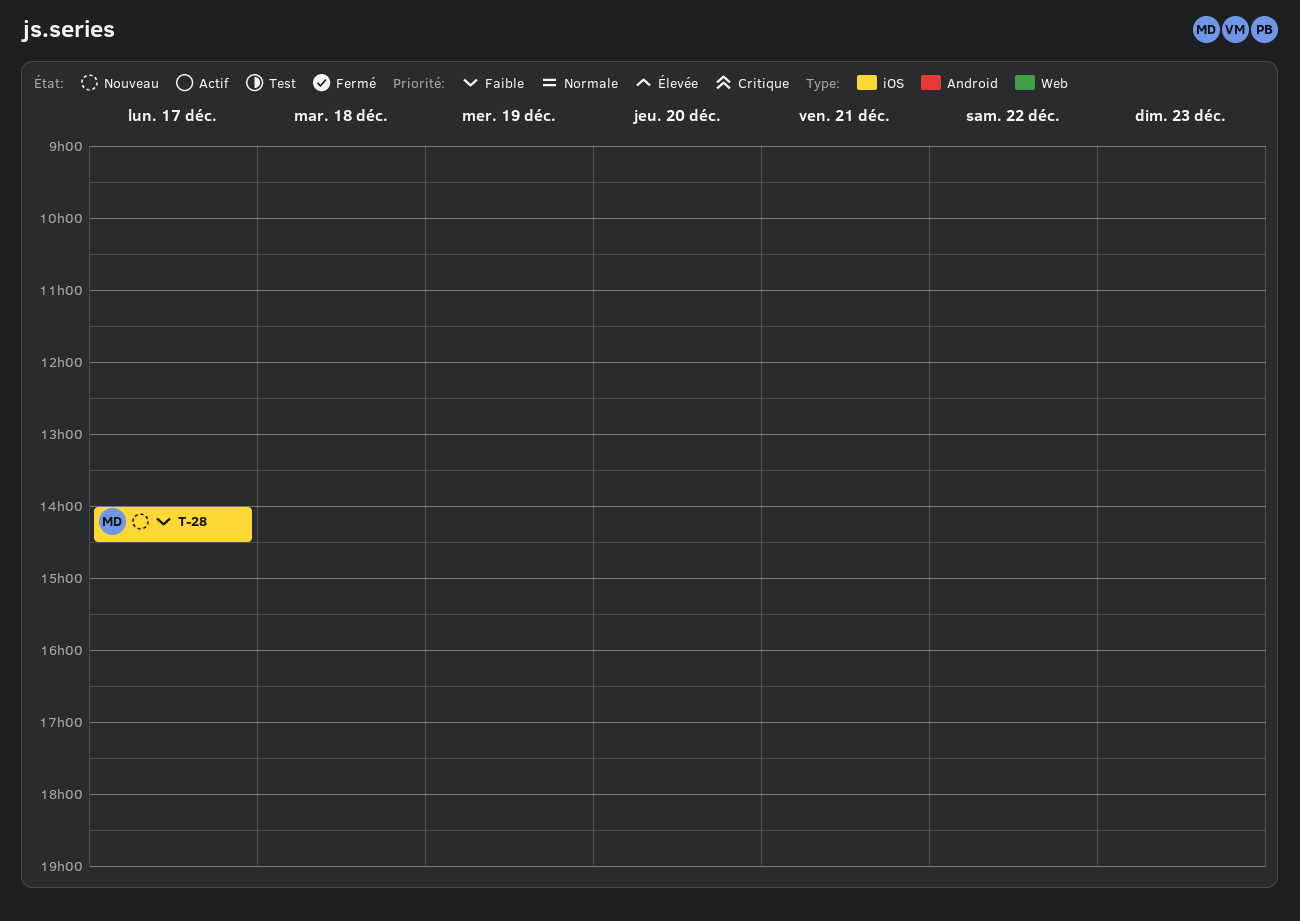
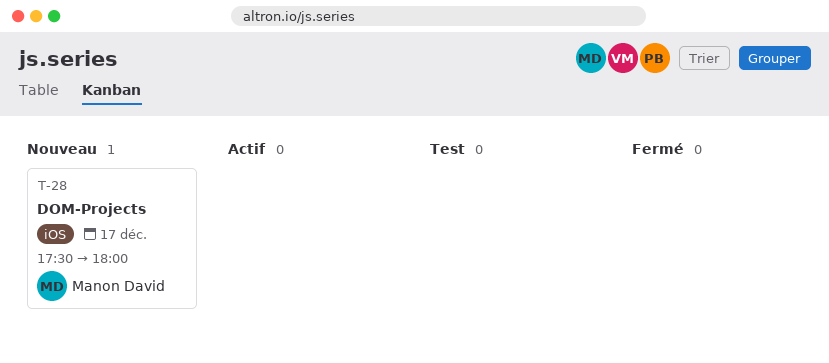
T-28, begins: 14:00 -> 17:30
T-28, ends: 14:30 -> 18:00

